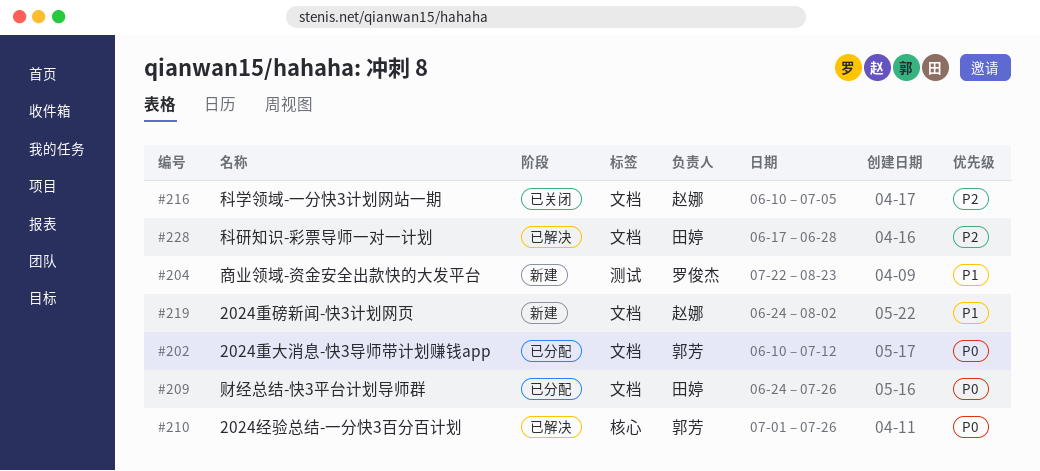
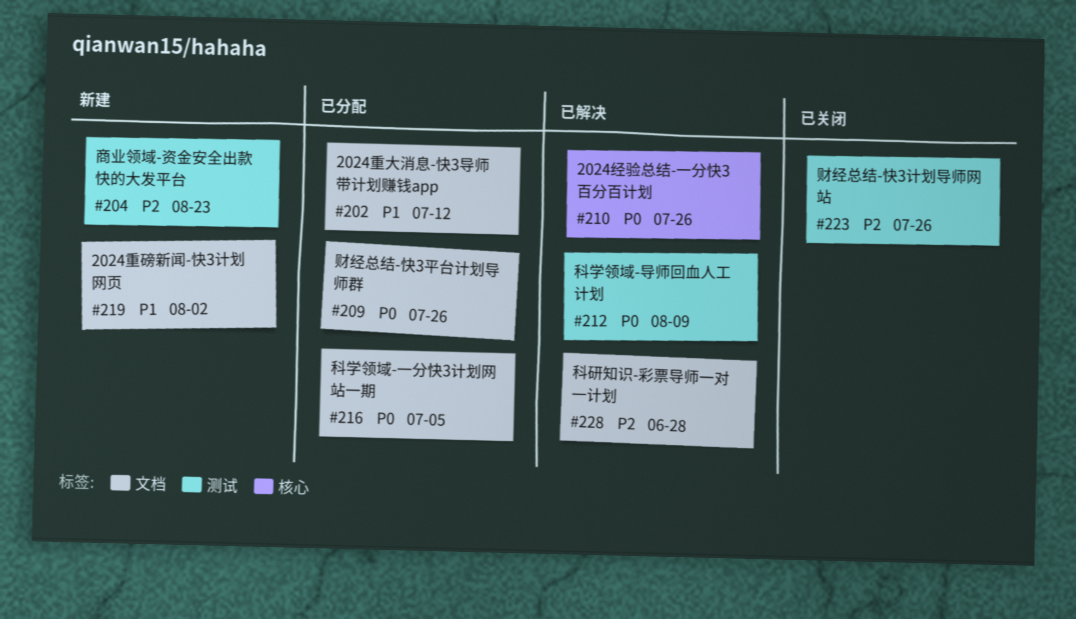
#202, priority: P0 -> P1
#204, priority: P1 -> P2
#212: none -> present
#216, status: 已关闭 -> 已分配
#216, priority: P2 -> P0
#223: none -> present

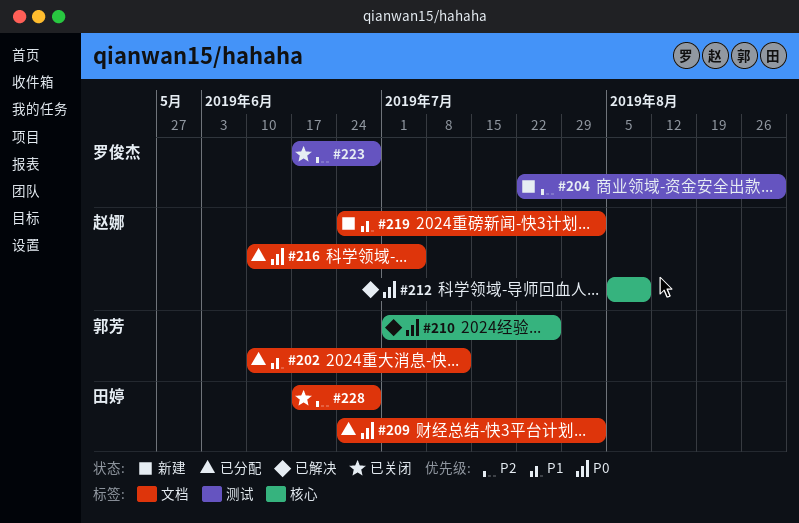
#204, due: Aug 23 -> Aug 30
#209, due: Jul 26 -> Aug 2
#212, label: 测试 -> 核心
#223, due: Jul 26 -> Jun 28
#228, status: 已解决 -> 已关闭

